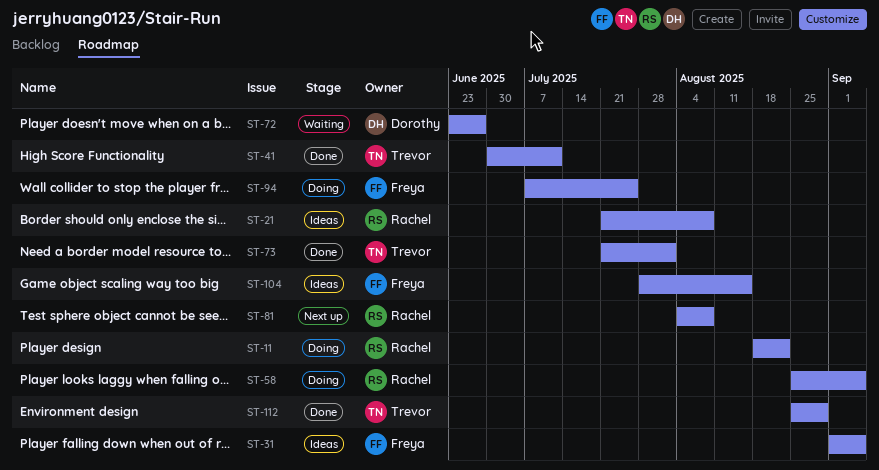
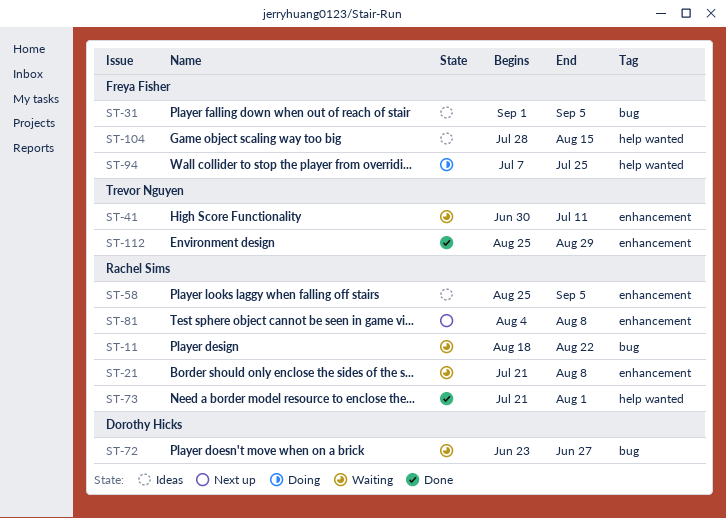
ST-11, status: Doing -> Waiting
ST-21, status: Ideas -> Waiting
ST-41, status: Done -> Waiting
ST-58, status: Doing -> Ideas
ST-73, owner: Trevor Nguyen -> Rachel Sims

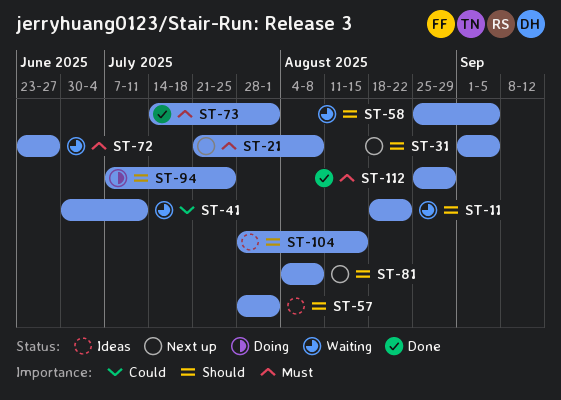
ST-21, status: Waiting -> Next up
ST-31, status: Ideas -> Next up
ST-57: none -> present
ST-58, status: Ideas -> Waiting
ST-73, start: Jul 21 -> Jul 14

